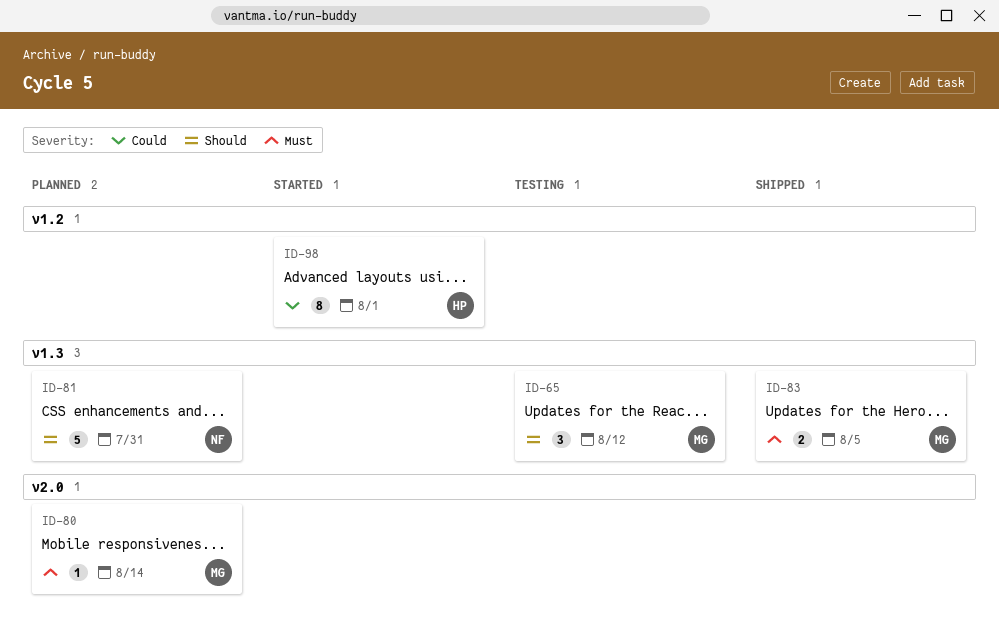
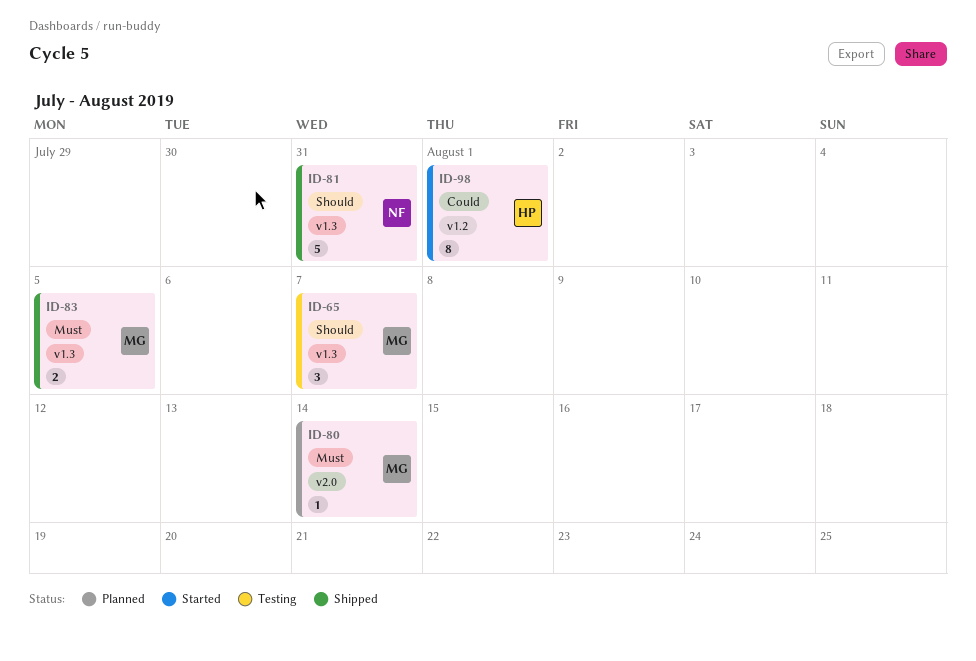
ID-65, due: Aug 12 -> Aug 7
ID-81, status: Planned -> Shipped

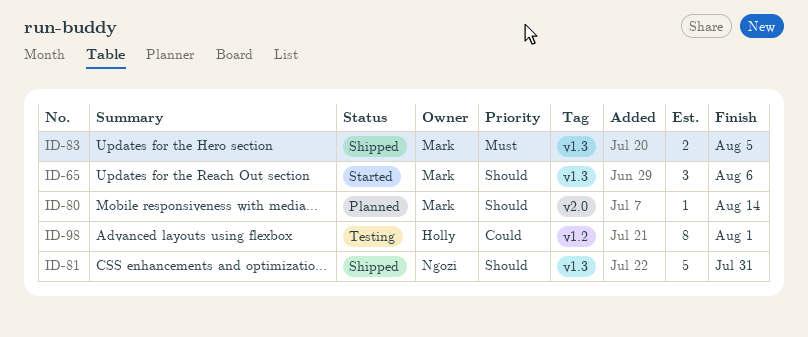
ID-65, status: Testing -> Started
ID-65, due: Aug 7 -> Aug 6
ID-80, priority: Must -> Should
ID-98, status: Started -> Testing

